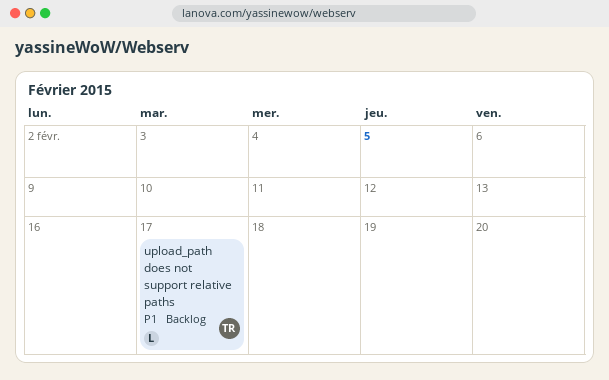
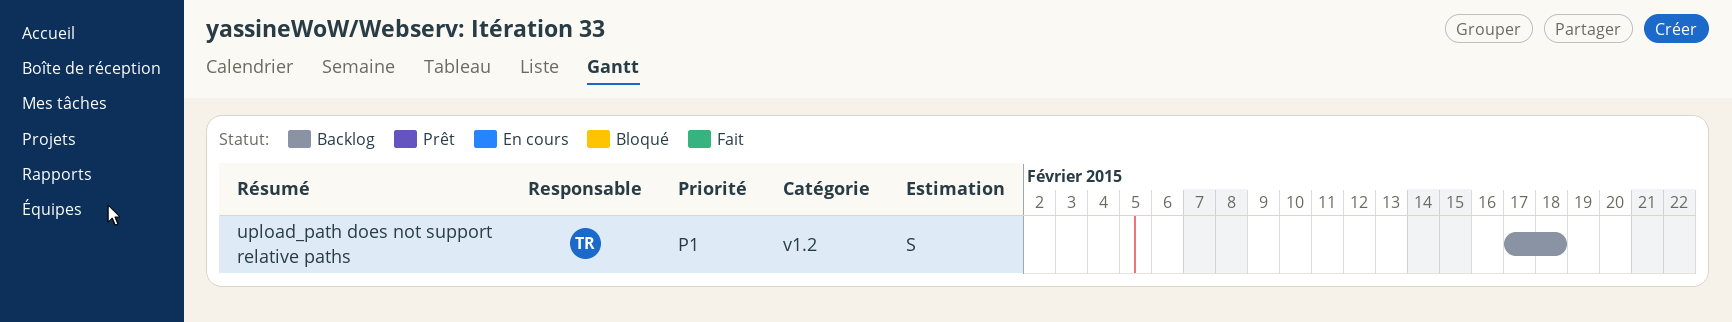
upload_path does not support relative paths, estimate: L -> S
upload_path does not support relative paths, due: Feb 17 -> Feb 18

